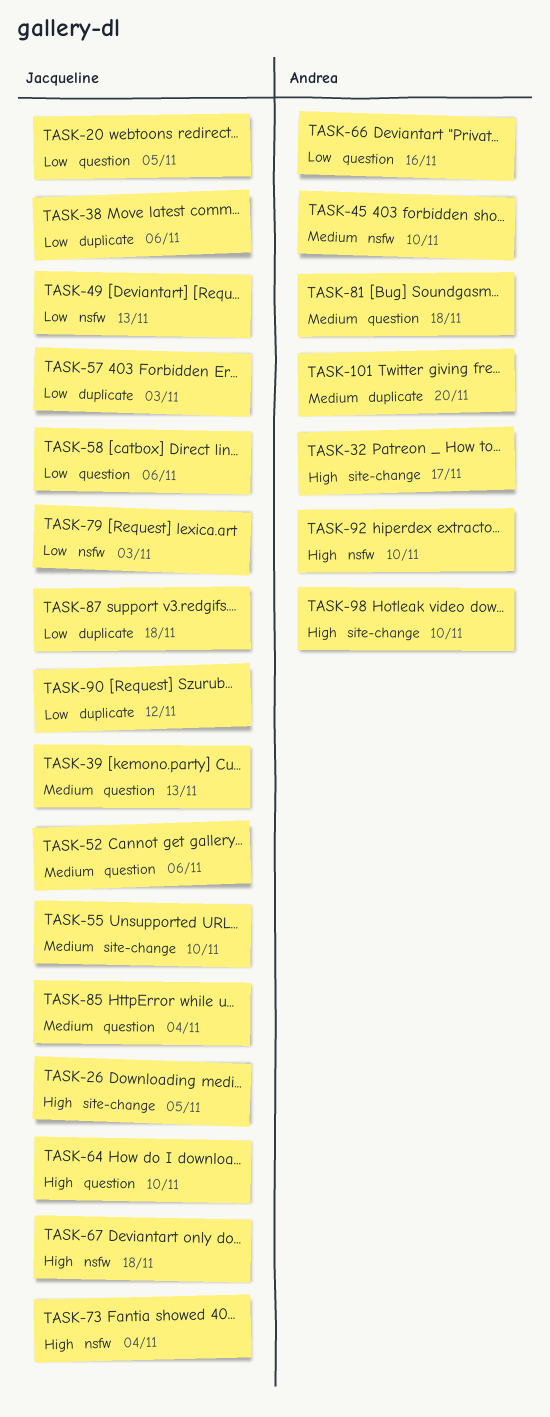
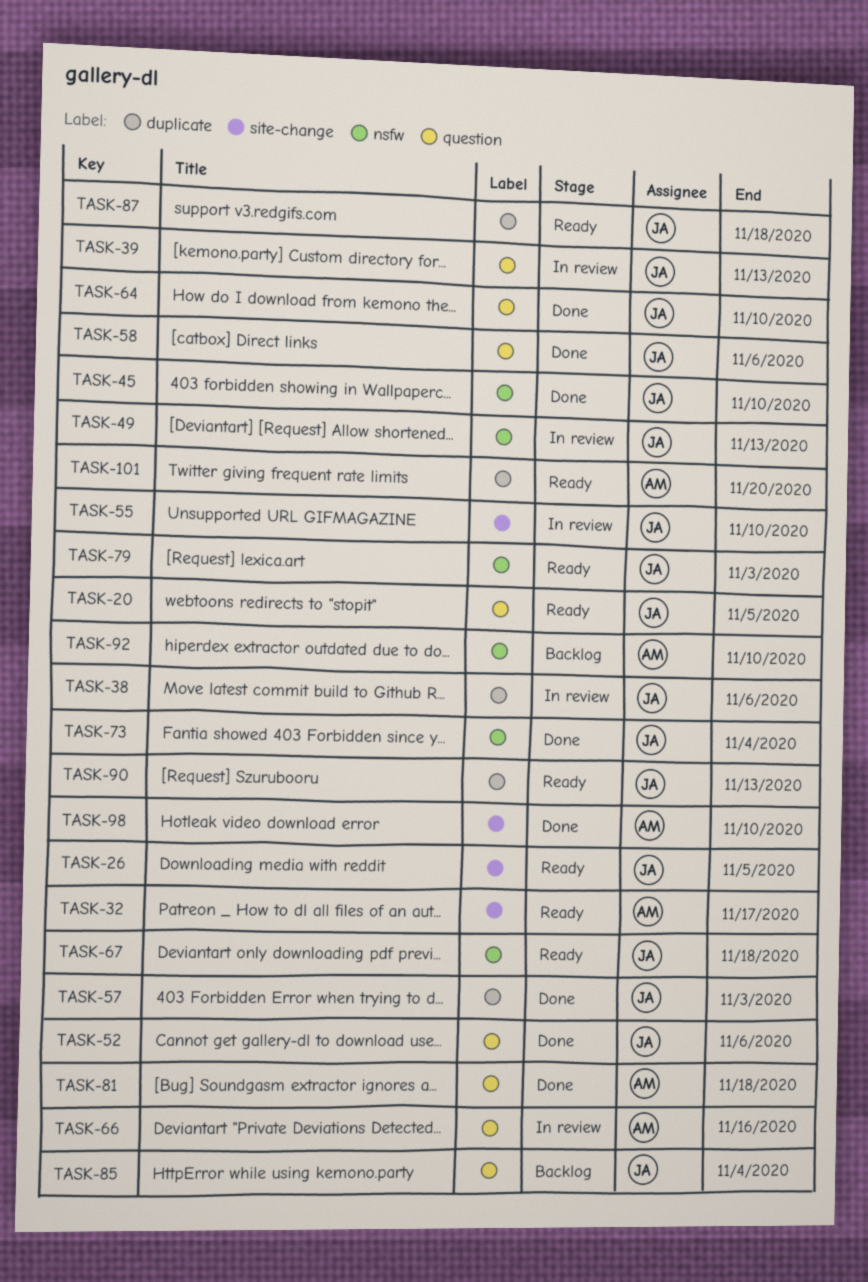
TASK-45, owner: Andrea -> Jacqueline
TASK-90, due: Nov 12 -> Nov 13

